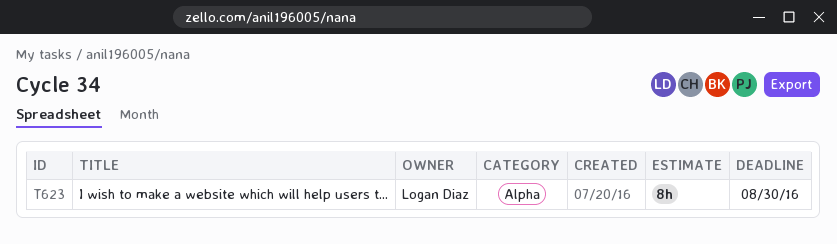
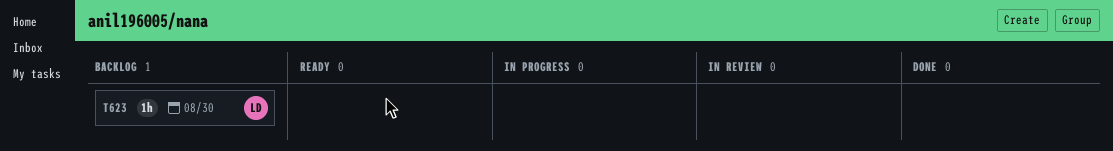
T623, estimate: 8h -> 1h

